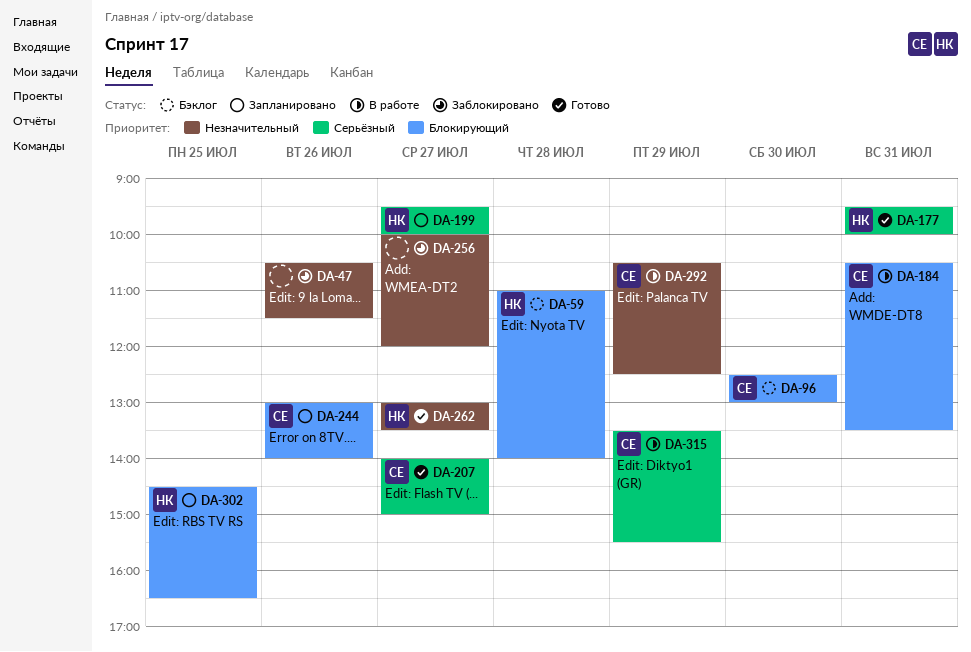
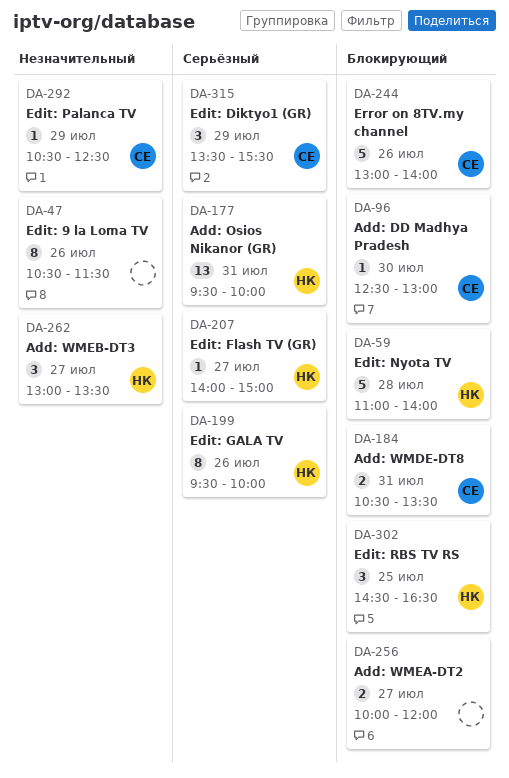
DA-199, day: Jul 27 -> Jul 26
DA-207, owner: СЕ -> НК
DA-256, priority: Незначительный -> Блокирующий

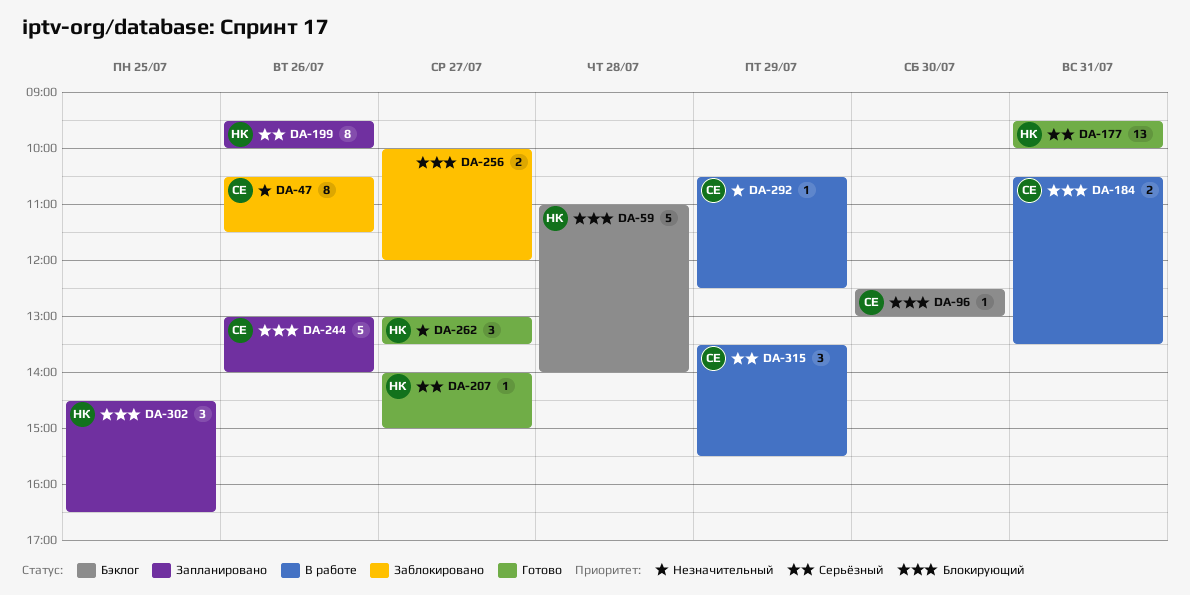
DA-47, owner: none -> СЕ

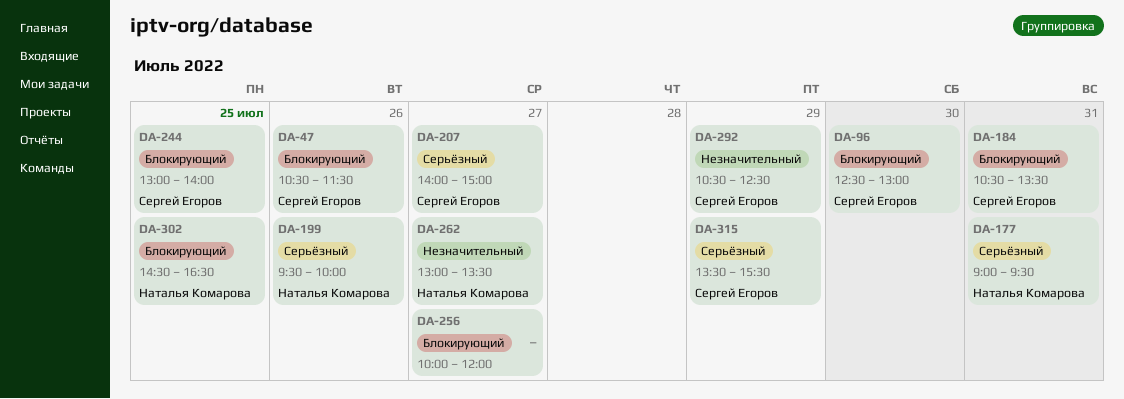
DA-47, priority: Незначительный -> Блокирующий
DA-59: present -> none
DA-177, begins: 09:30 -> 09:00
DA-177, ends: 10:00 -> 09:30
DA-207, owner: Наталья Комарова -> Сергей Егоров
DA-244, day: Jul 26 -> Jul 25

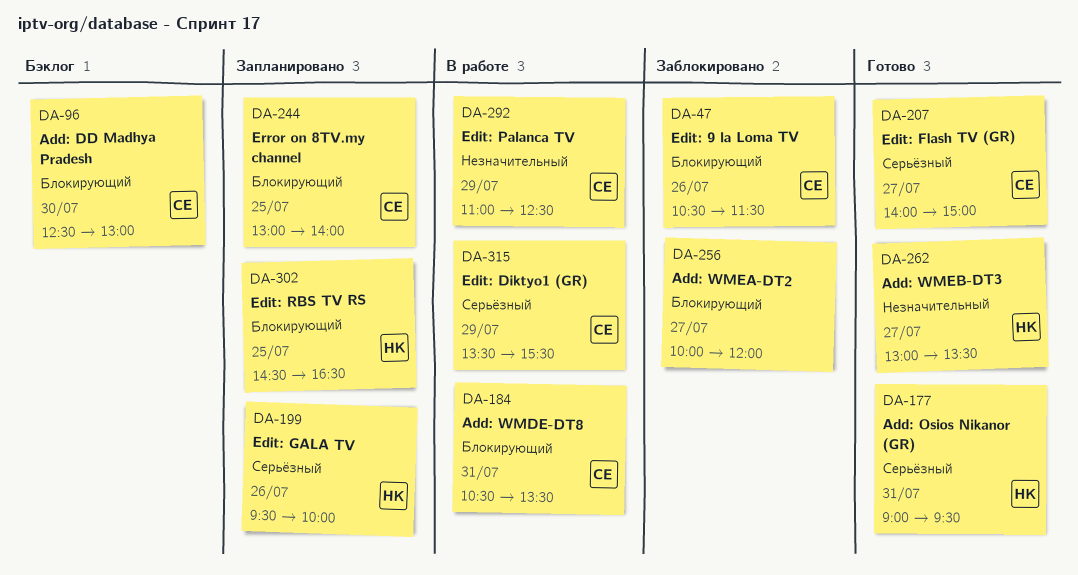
DA-292, begins: 10:30 -> 11:00

